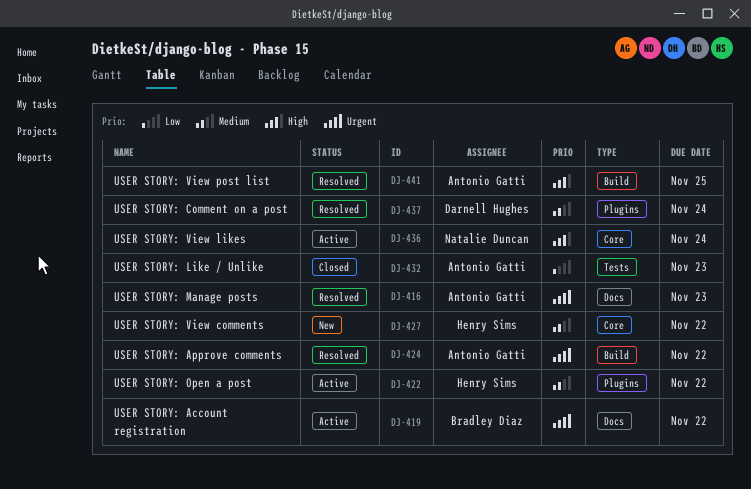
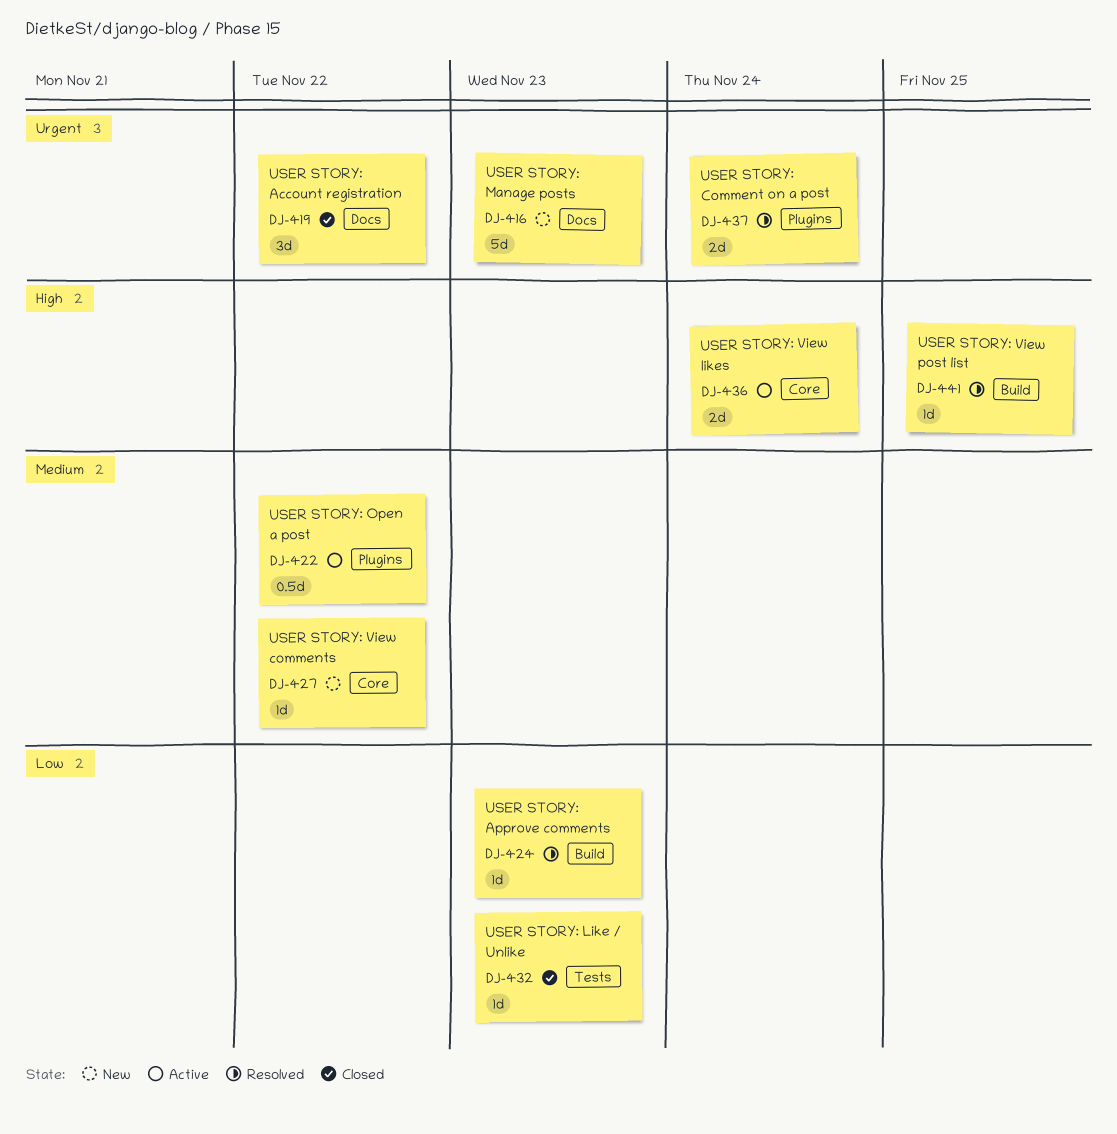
DJ-416, status: Resolved -> New
DJ-419, status: Active -> Closed
DJ-424, priority: Urgent -> Low
DJ-424, due: Nov 22 -> Nov 23
DJ-437, priority: Medium -> Urgent

